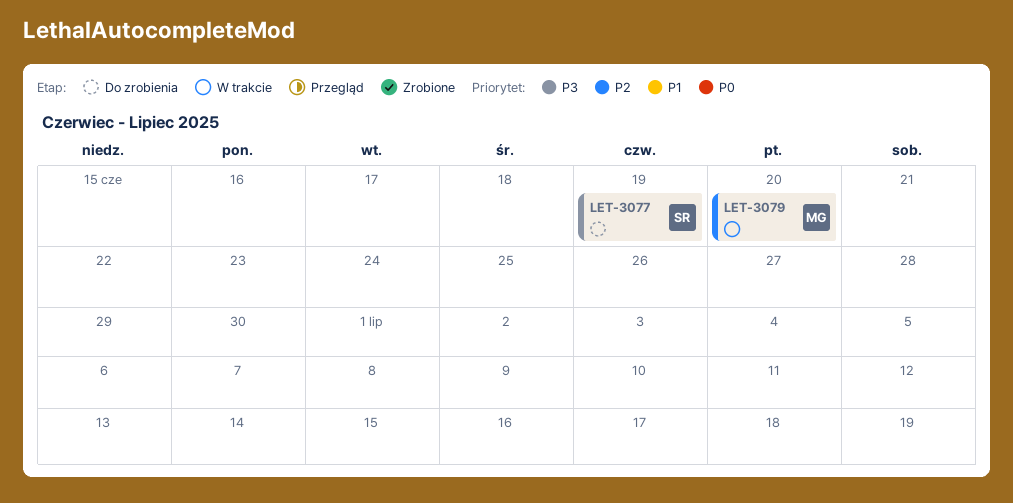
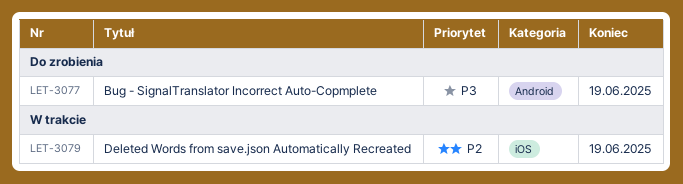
LET-3079, due: Jun 20 -> Jun 19

